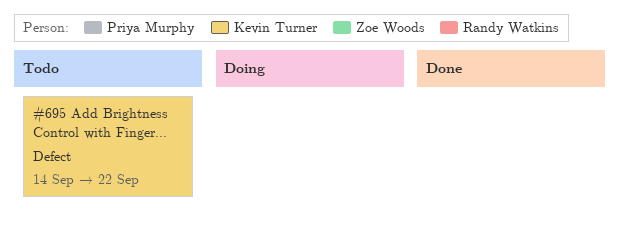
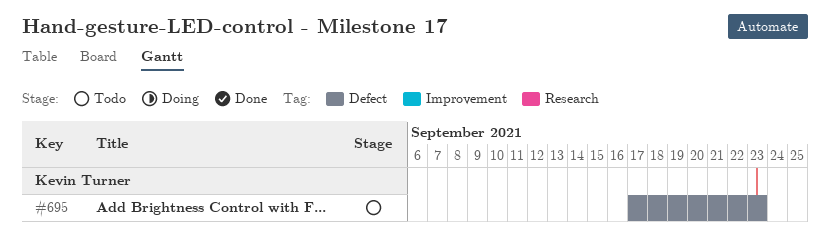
#695, start: Sep 14 -> Sep 17
#695, due: Sep 22 -> Sep 23

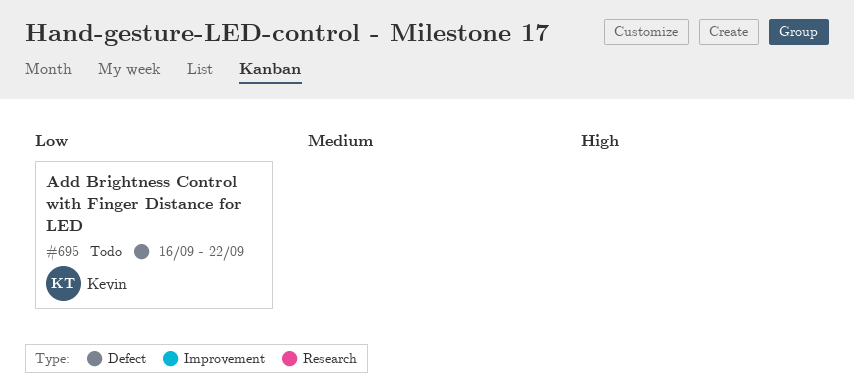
#695, start: Sep 17 -> Sep 16
#695, due: Sep 23 -> Sep 22

